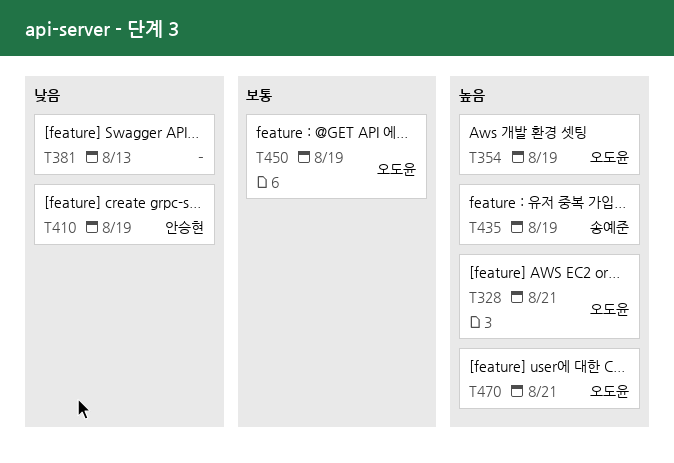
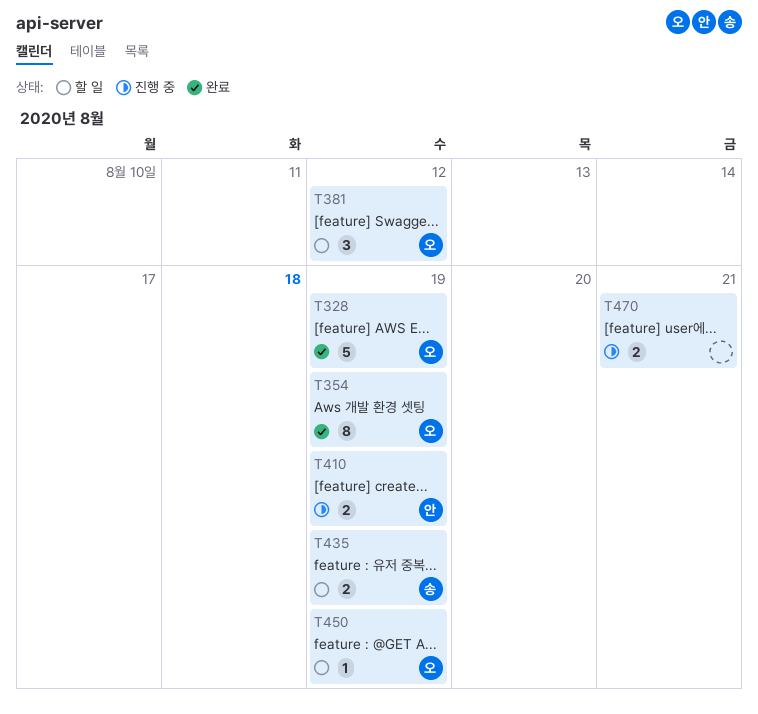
T328, due: Aug 21 -> Aug 19
T381, owner: none -> 오도윤
T381, due: Aug 13 -> Aug 12
T470, owner: 오도윤 -> none

